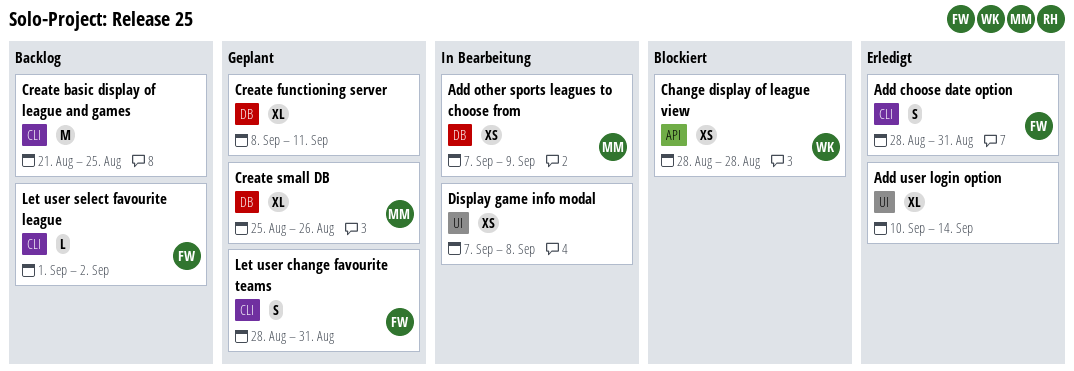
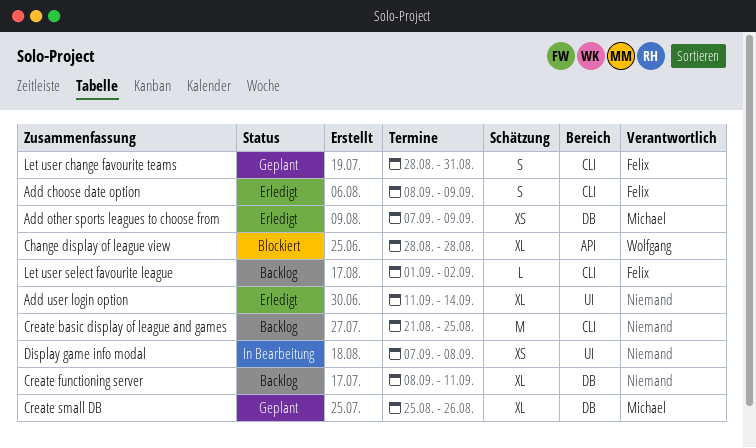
Add choose date option, start: Aug 28 -> Sep 8
Add choose date option, due: Aug 31 -> Sep 9
Add other sports leagues to choose from, status: In Bearbeitung -> Erledigt
Add user login option, start: Sep 10 -> Sep 11
Change display of league view, estimate: XS -> XL
Create functioning server, status: Geplant -> Backlog

